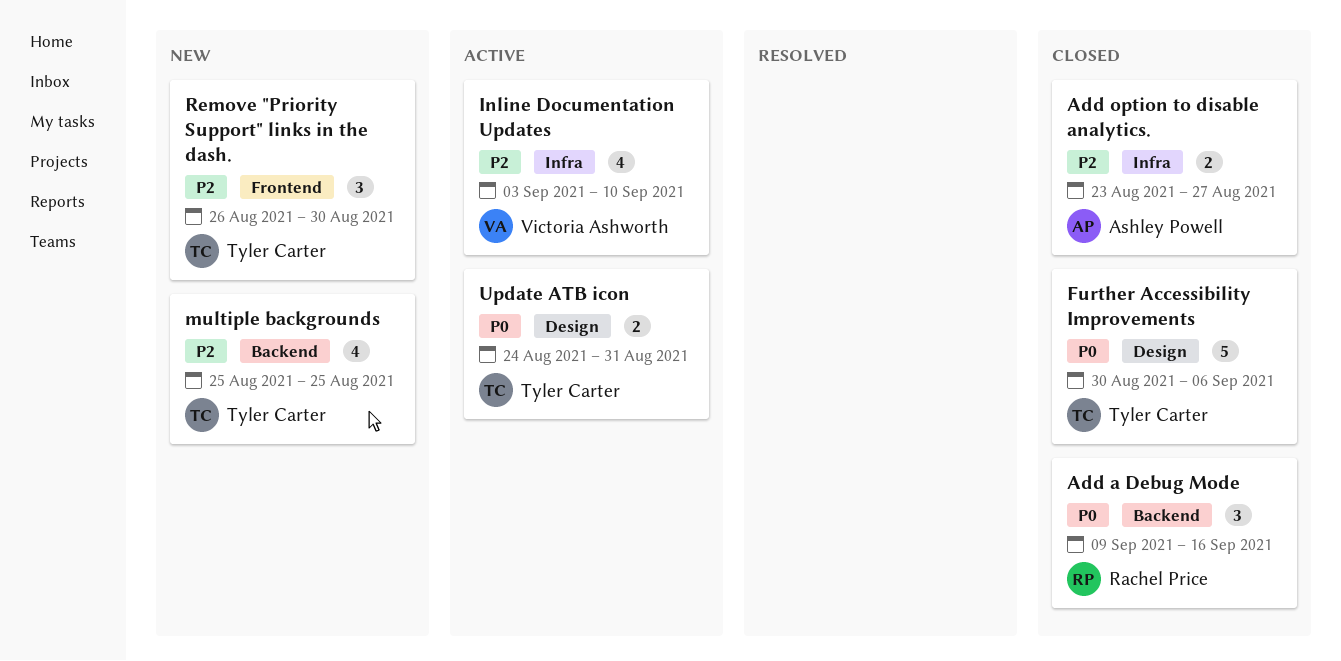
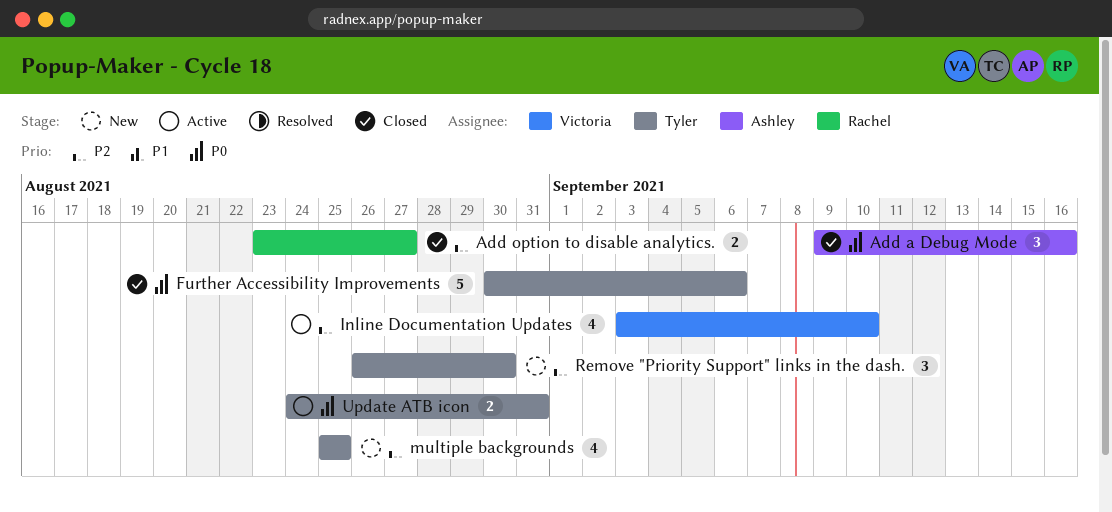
Add a Debug Mode, owner: Rachel Price -> Ashley Powell
Add option to disable analytics., owner: Ashley Powell -> Rachel Price

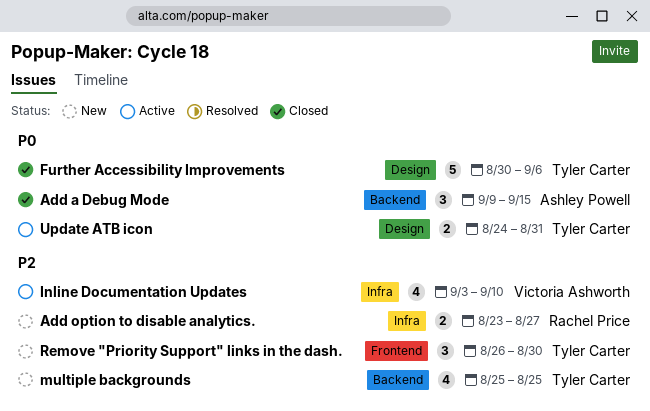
Add a Debug Mode, due: Sep 16 -> Sep 15
Add option to disable analytics., status: Closed -> New

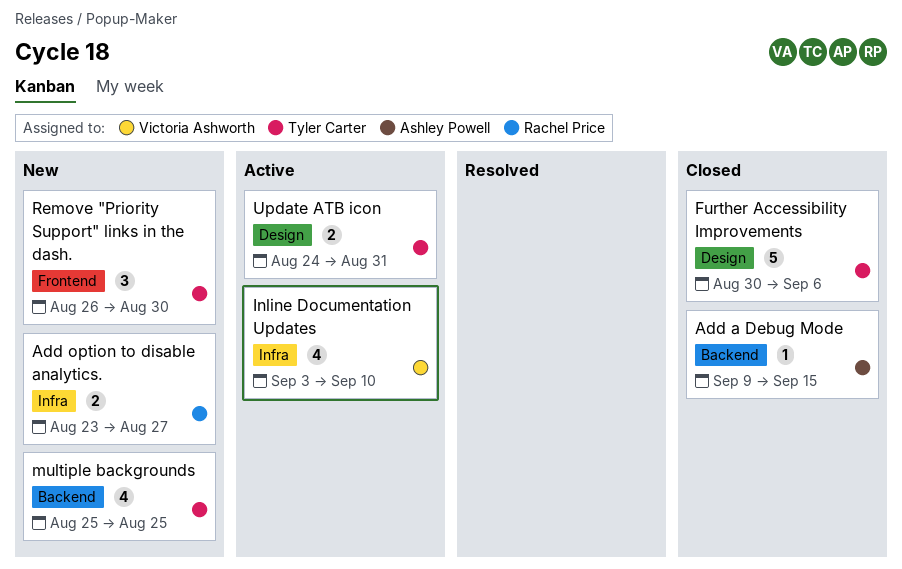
Add a Debug Mode, estimate: 3 -> 1

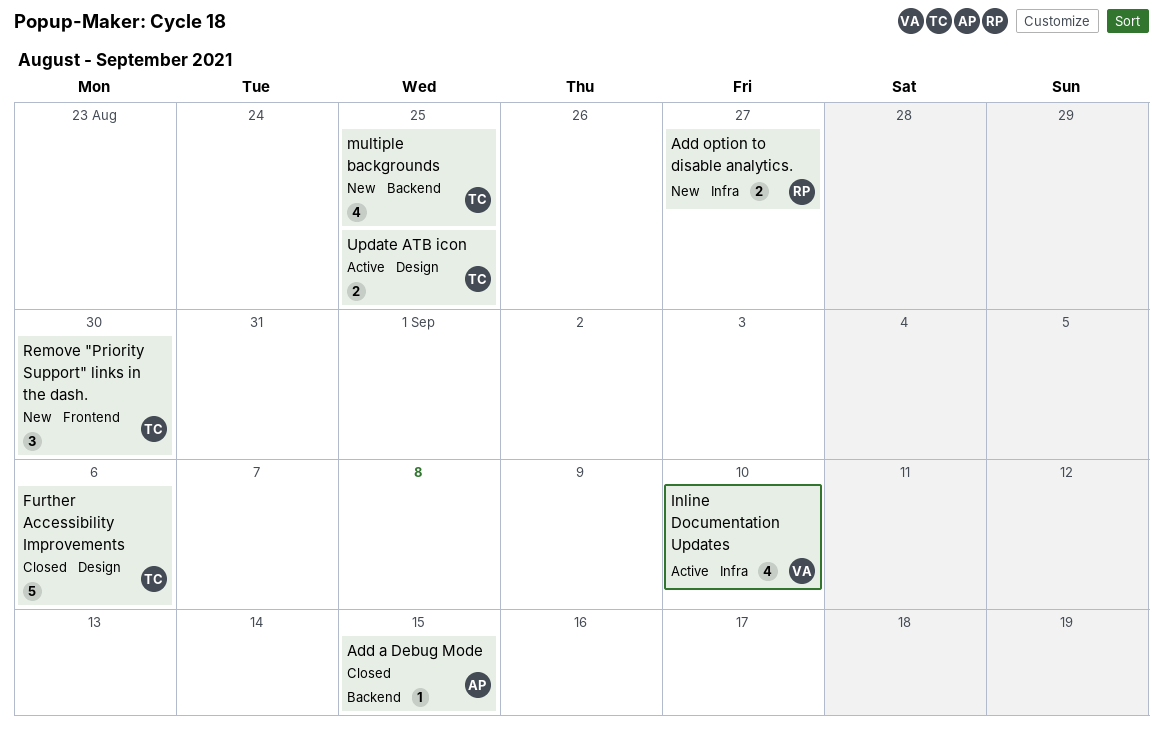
Update ATB icon, due: Aug 31 -> Aug 25

